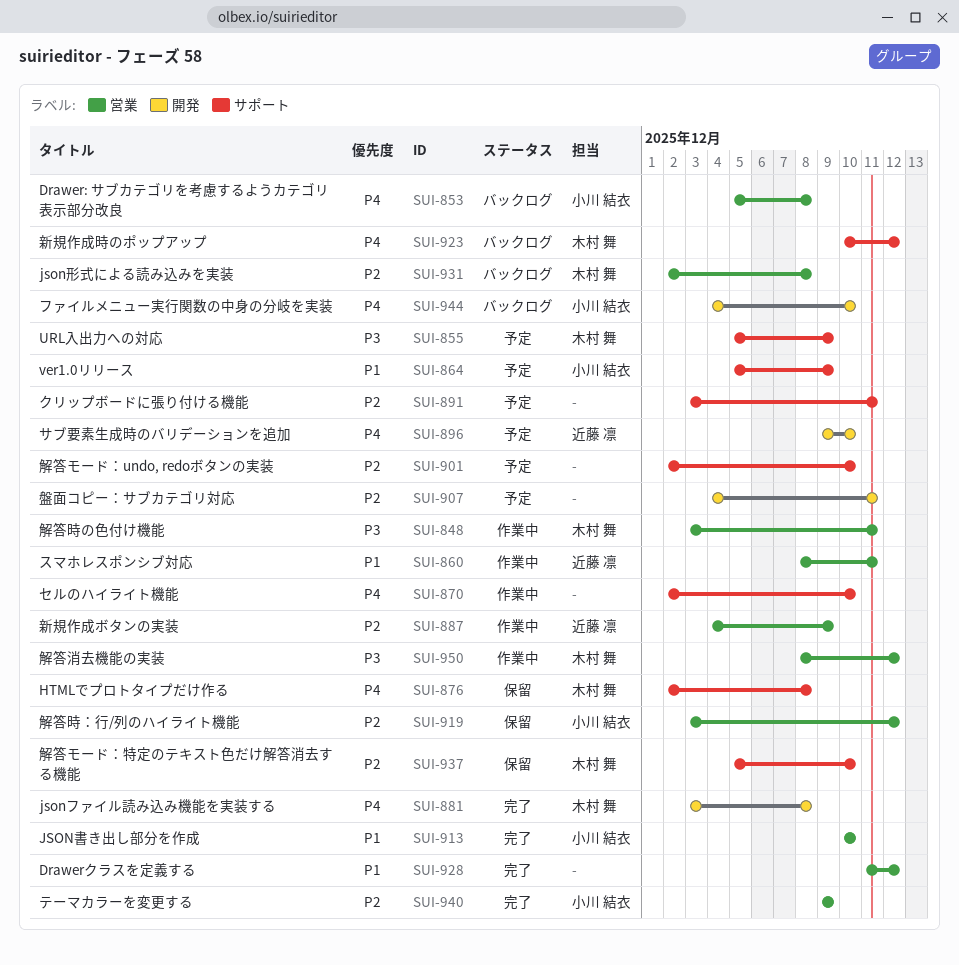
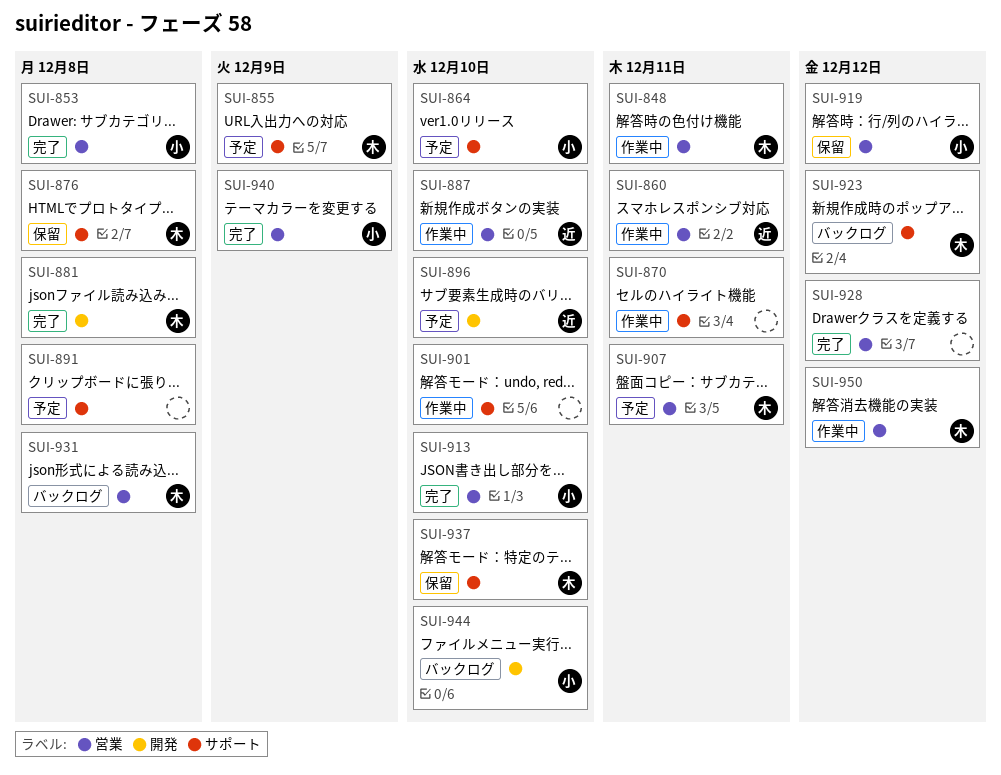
SUI-853, status: バックログ -> 完了
SUI-864, due: Dec 9 -> Dec 10
SUI-870, due: Dec 10 -> Dec 11
SUI-887, due: Dec 9 -> Dec 10
SUI-891, due: Dec 11 -> Dec 8
SUI-901, status: 予定 -> 作業中
SUI-907, owner: none -> 木村 舞
SUI-907, label: 開発 -> 営業

